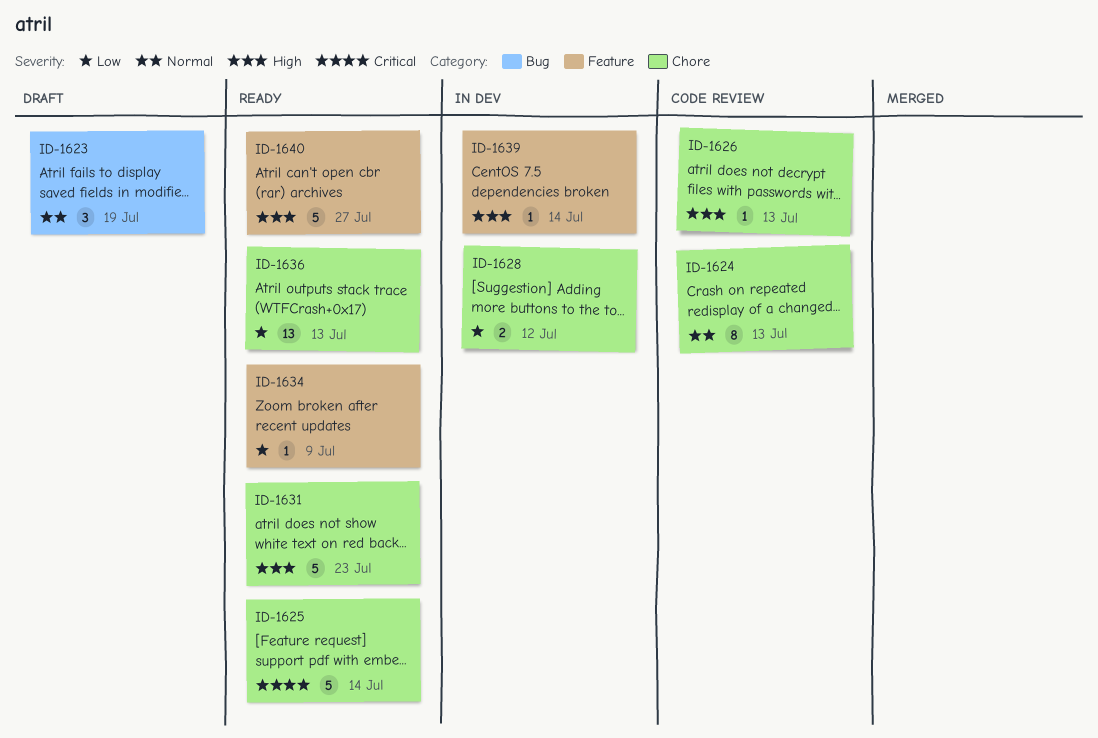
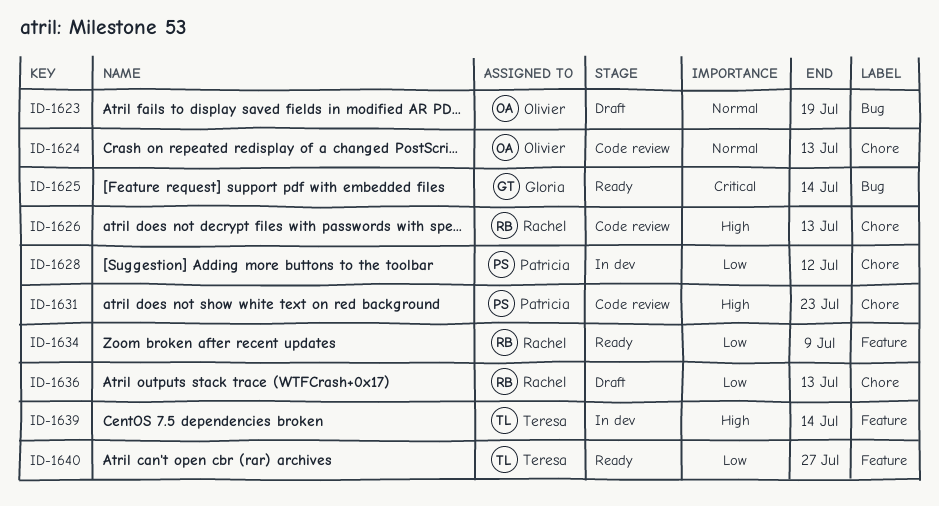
ID-1625, label: Chore -> Bug
ID-1631, status: Ready -> Code review
ID-1636, status: Ready -> Draft
ID-1640, priority: High -> Low

